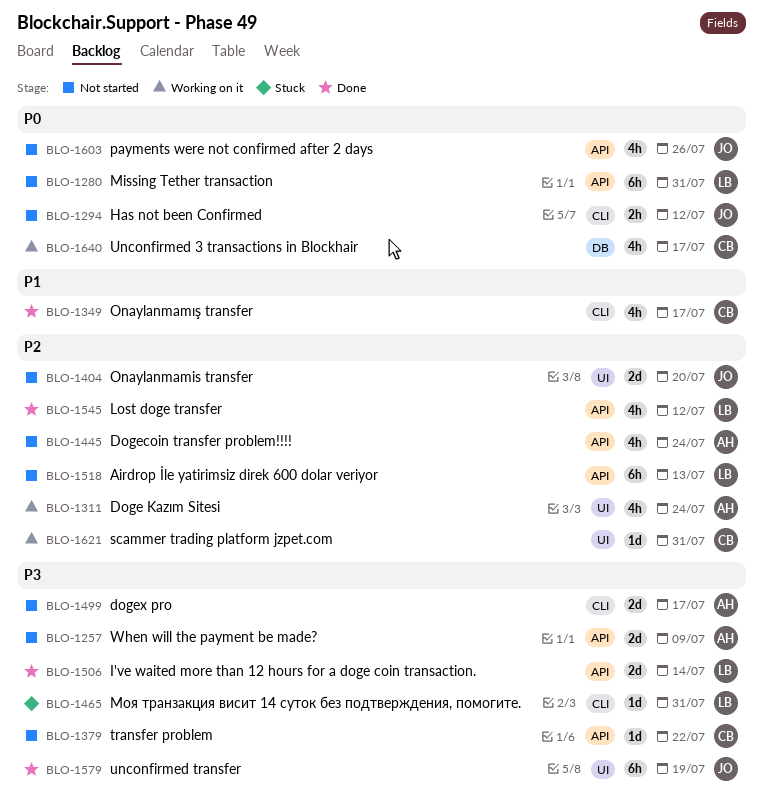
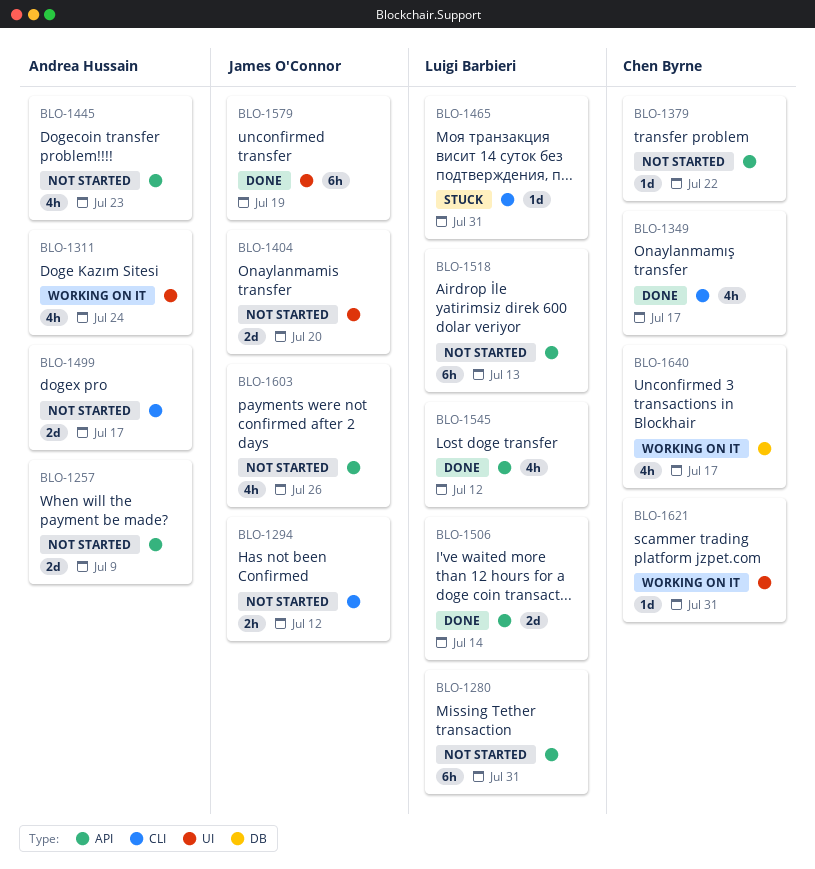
BLO-1445, due: Jul 24 -> Jul 23

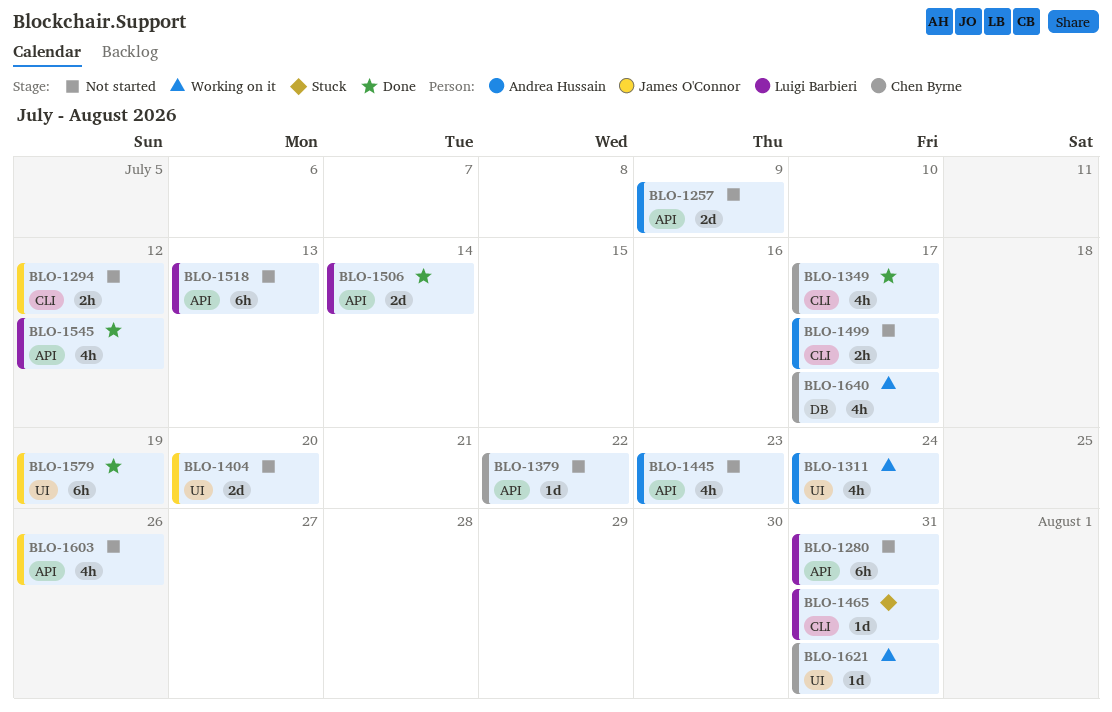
BLO-1499, estimate: 2d -> 2h

